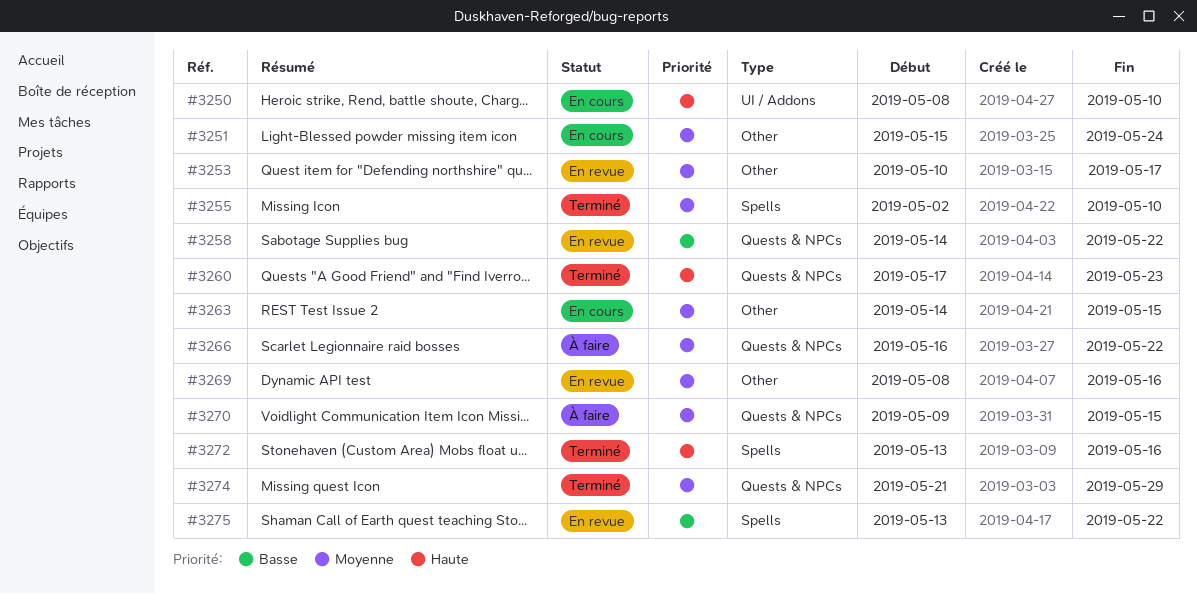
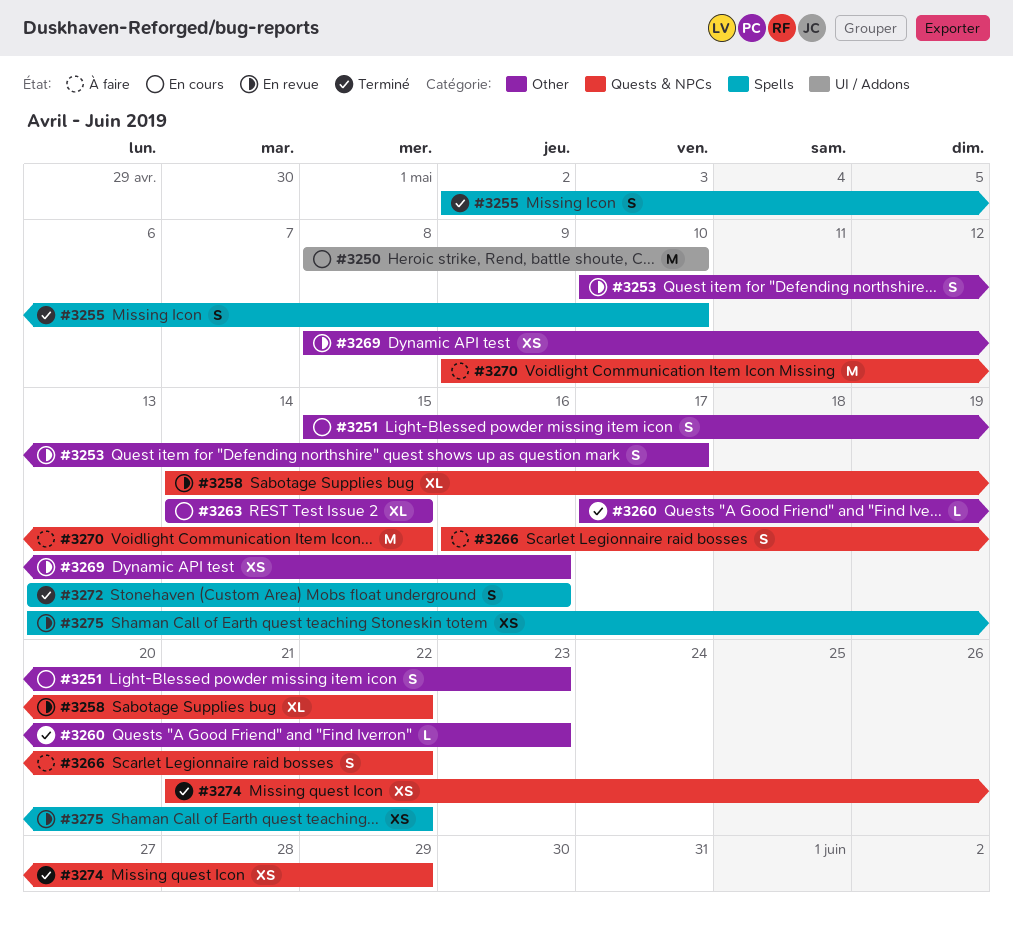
#3251, due: May 24 -> May 23
#3260, label: Quests & NPCs -> Other

